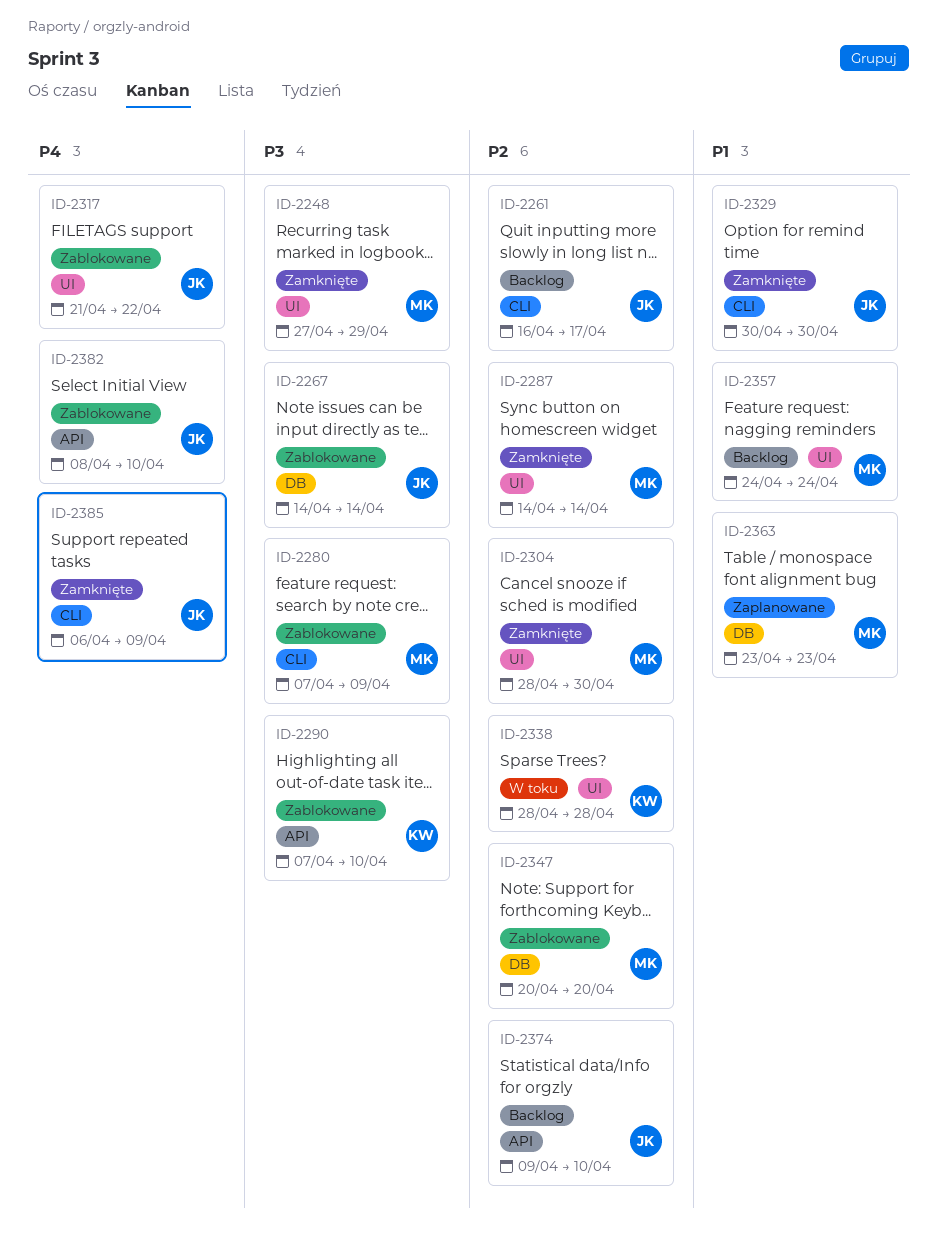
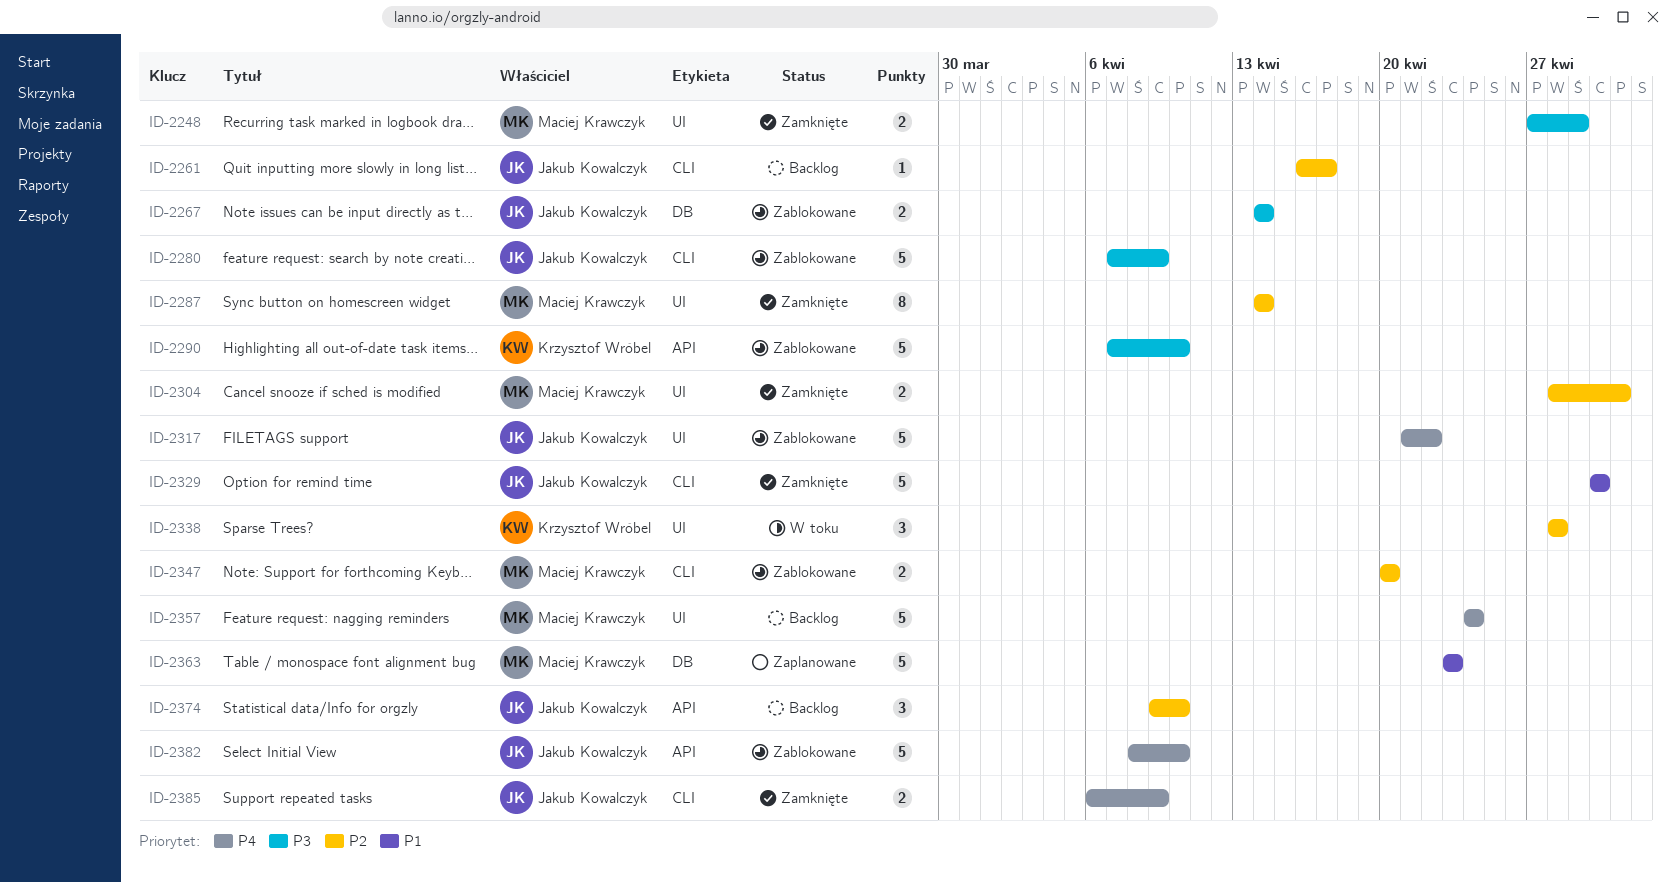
ID-2280, owner: Maciej Krawczyk -> Jakub Kowalczyk
ID-2304, due: Apr 30 -> May 1
ID-2347, label: DB -> CLI
ID-2357, priority: P1 -> P4

